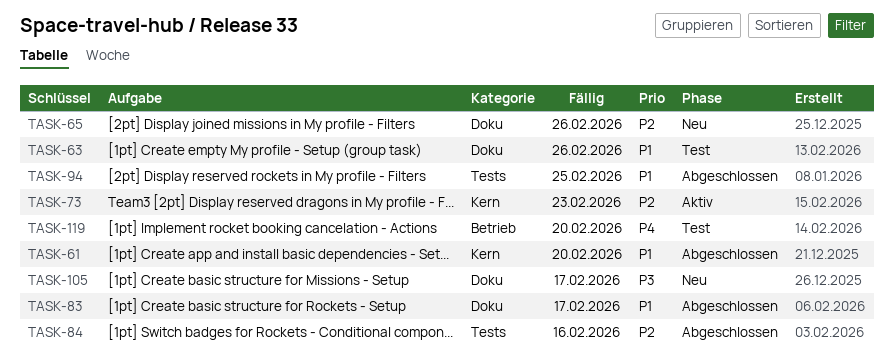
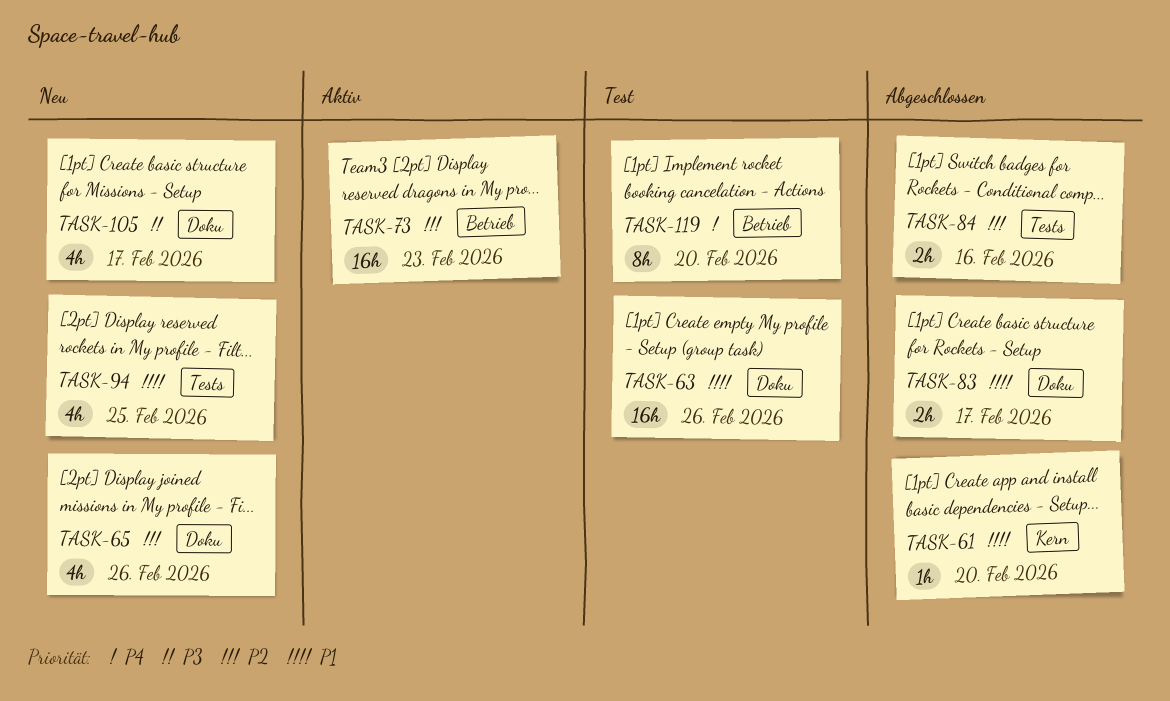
TASK-73, label: Kern -> Betrieb
TASK-94, status: Abgeschlossen -> Neu

